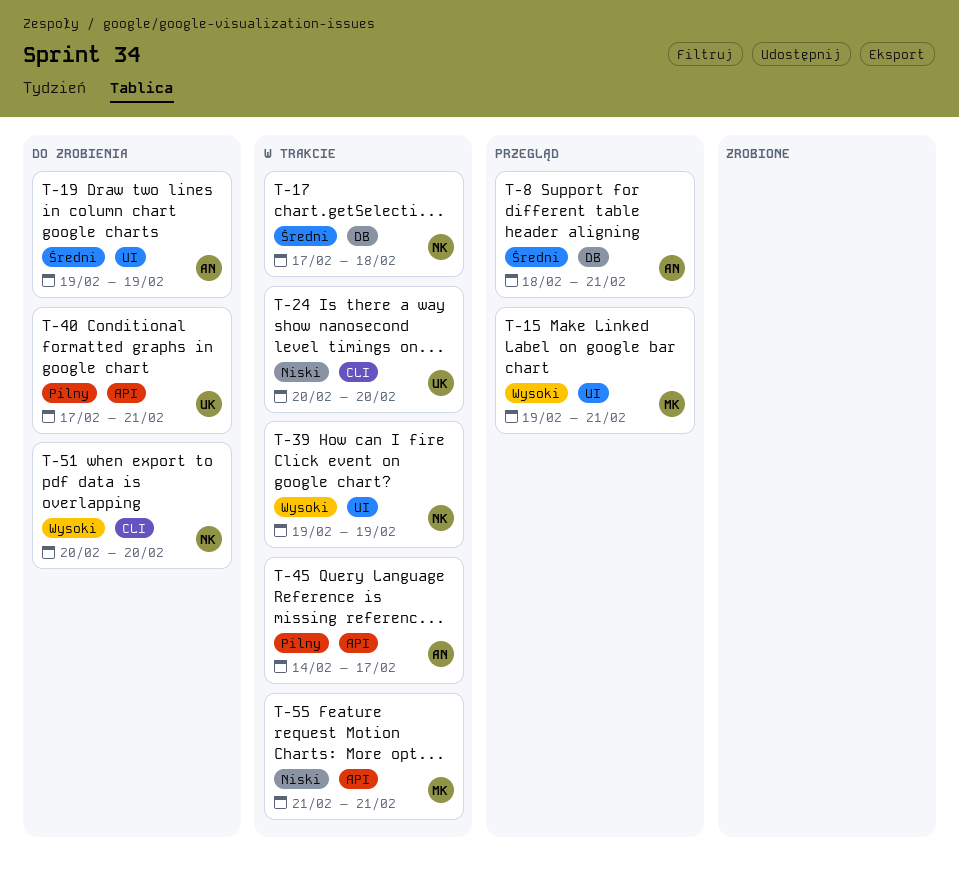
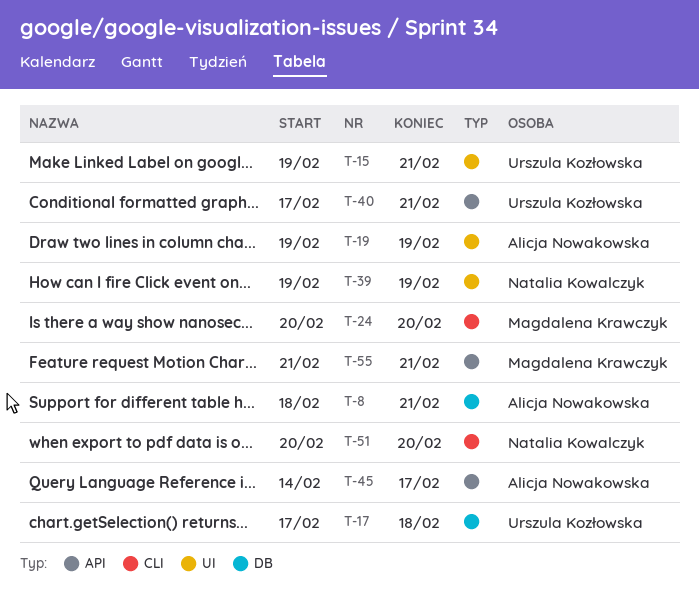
T-15, owner: Magdalena Krawczyk -> Urszula Kozłowska
T-17, owner: Natalia Kowalczyk -> Urszula Kozłowska
T-24, owner: Urszula Kozłowska -> Magdalena Krawczyk

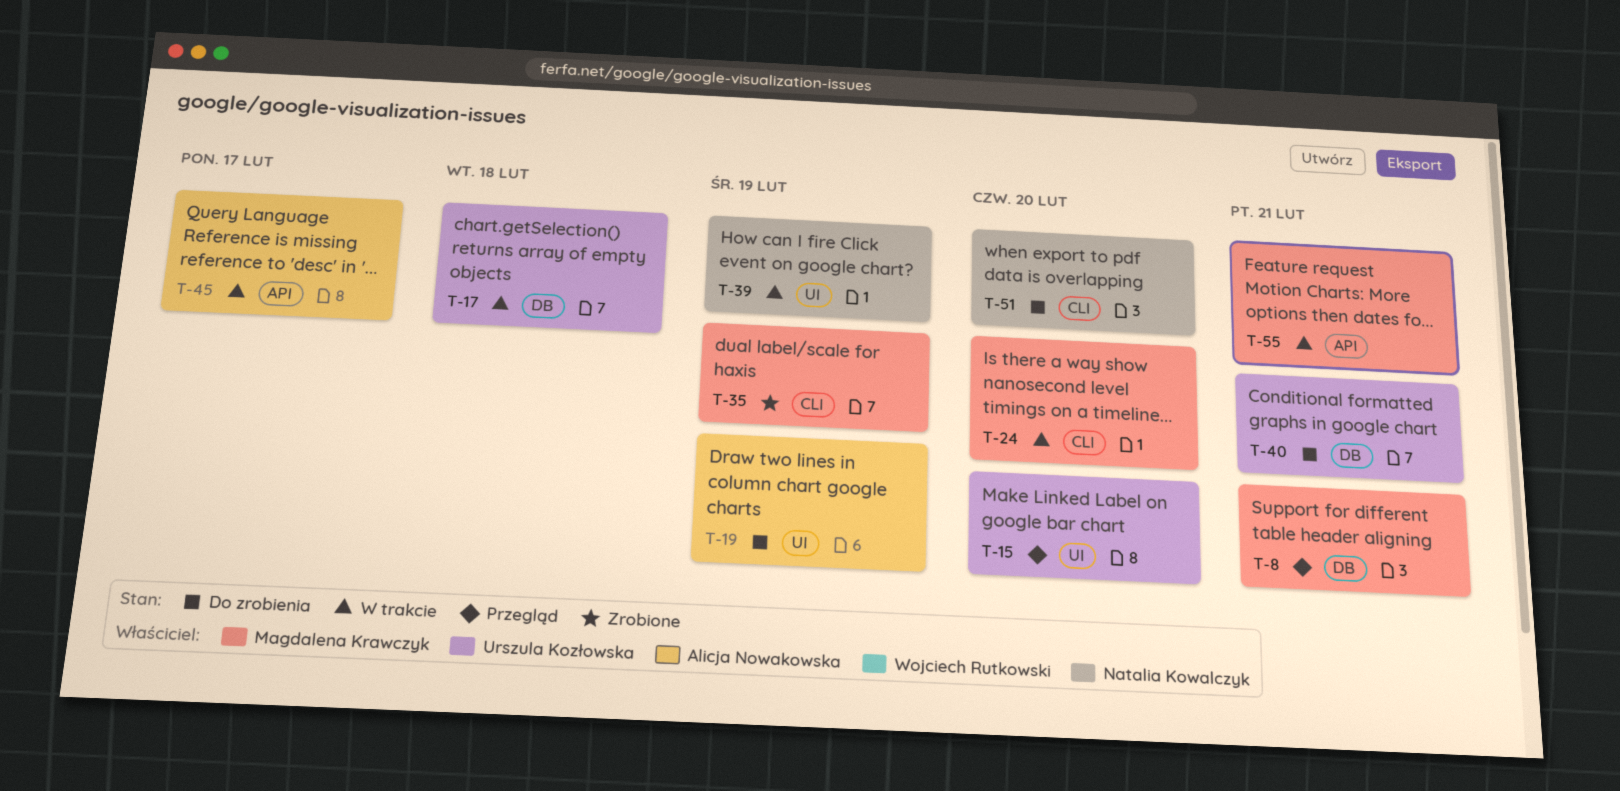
T-8, owner: Alicja Nowakowska -> Magdalena Krawczyk
T-15, due: Feb 21 -> Feb 20
T-35: none -> present
T-40, label: API -> DB

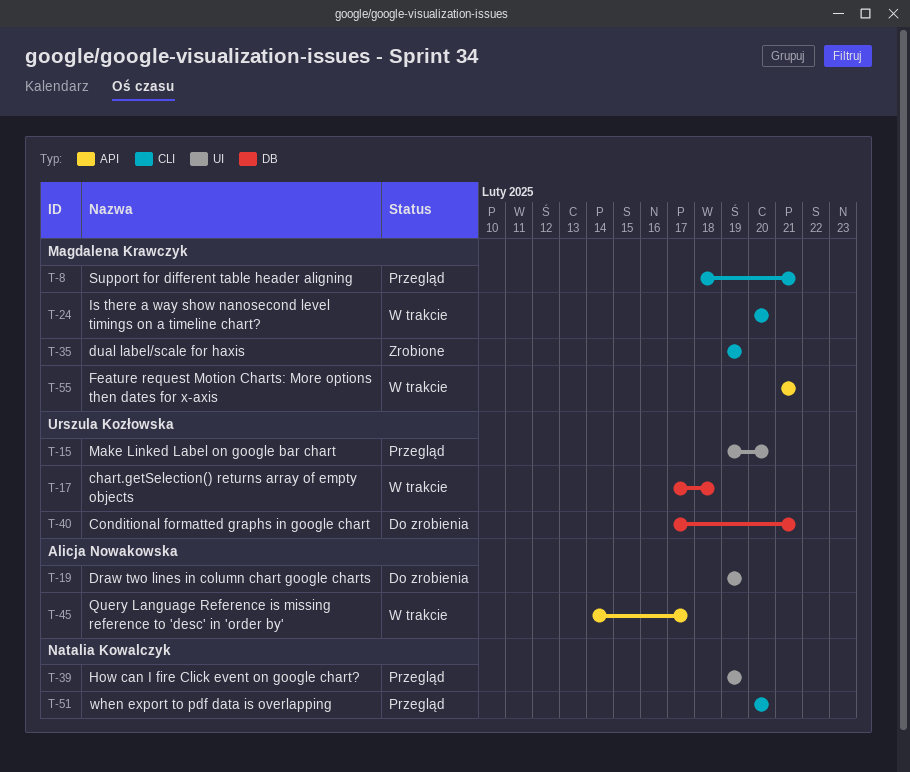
T-8, label: DB -> CLI
T-39, status: W trakcie -> Przegląd
T-51, status: Do zrobienia -> Przegląd

